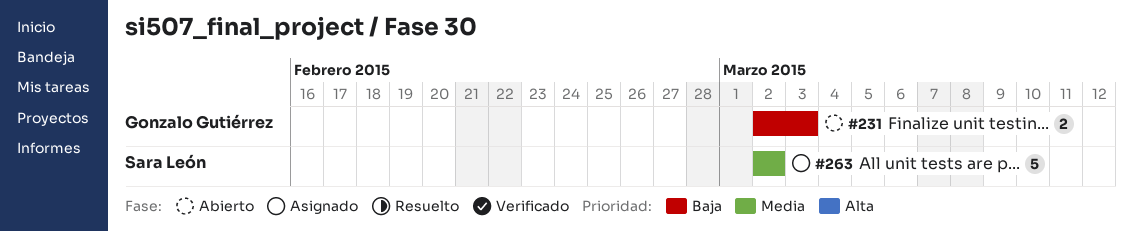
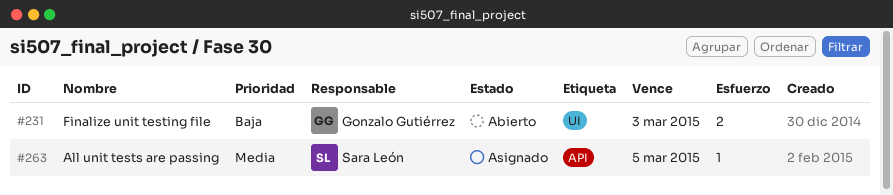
#263, estimate: 5 -> 1
#263, due: Mar 2 -> Mar 5

